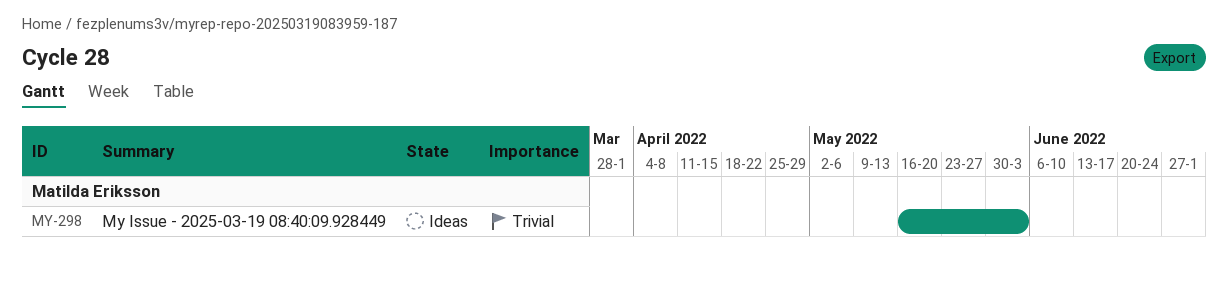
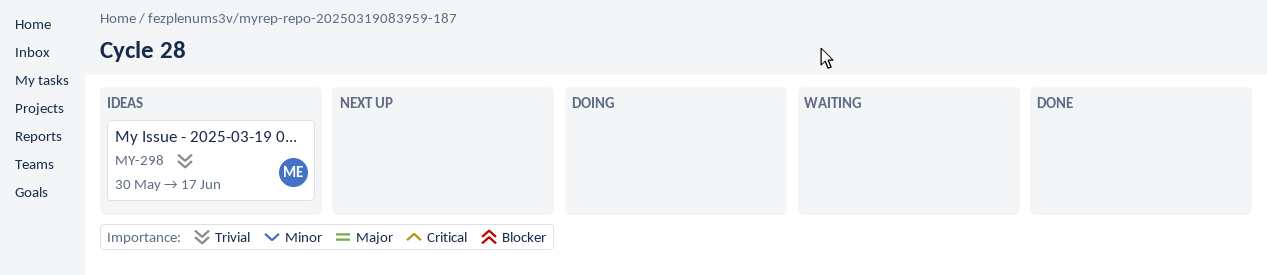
MY-298, start: May 16 -> May 30
MY-298, due: Jun 3 -> Jun 17

